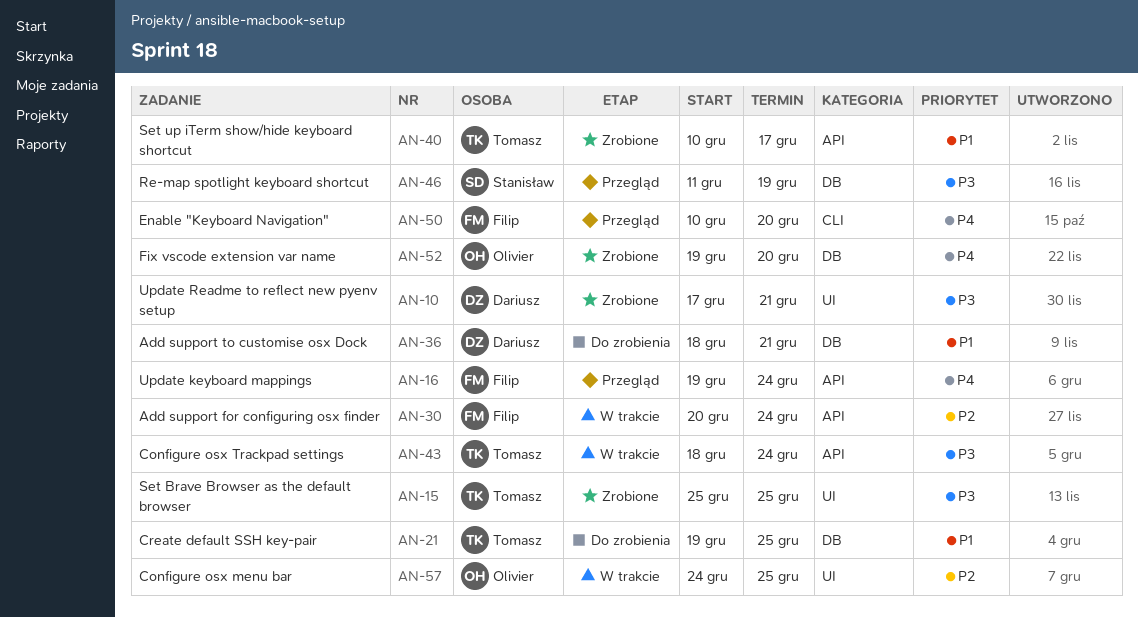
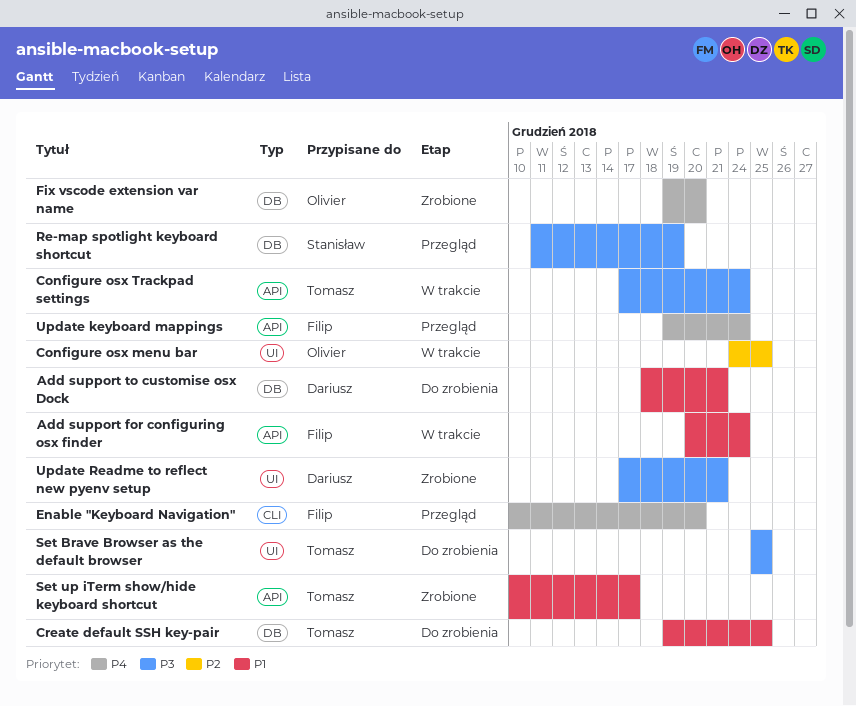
Add support for configuring osx finder, priority: P2 -> P1
Configure osx Trackpad settings, start: Dec 18 -> Dec 17
Set Brave Browser as the default browser, status: Zrobione -> Do zrobienia

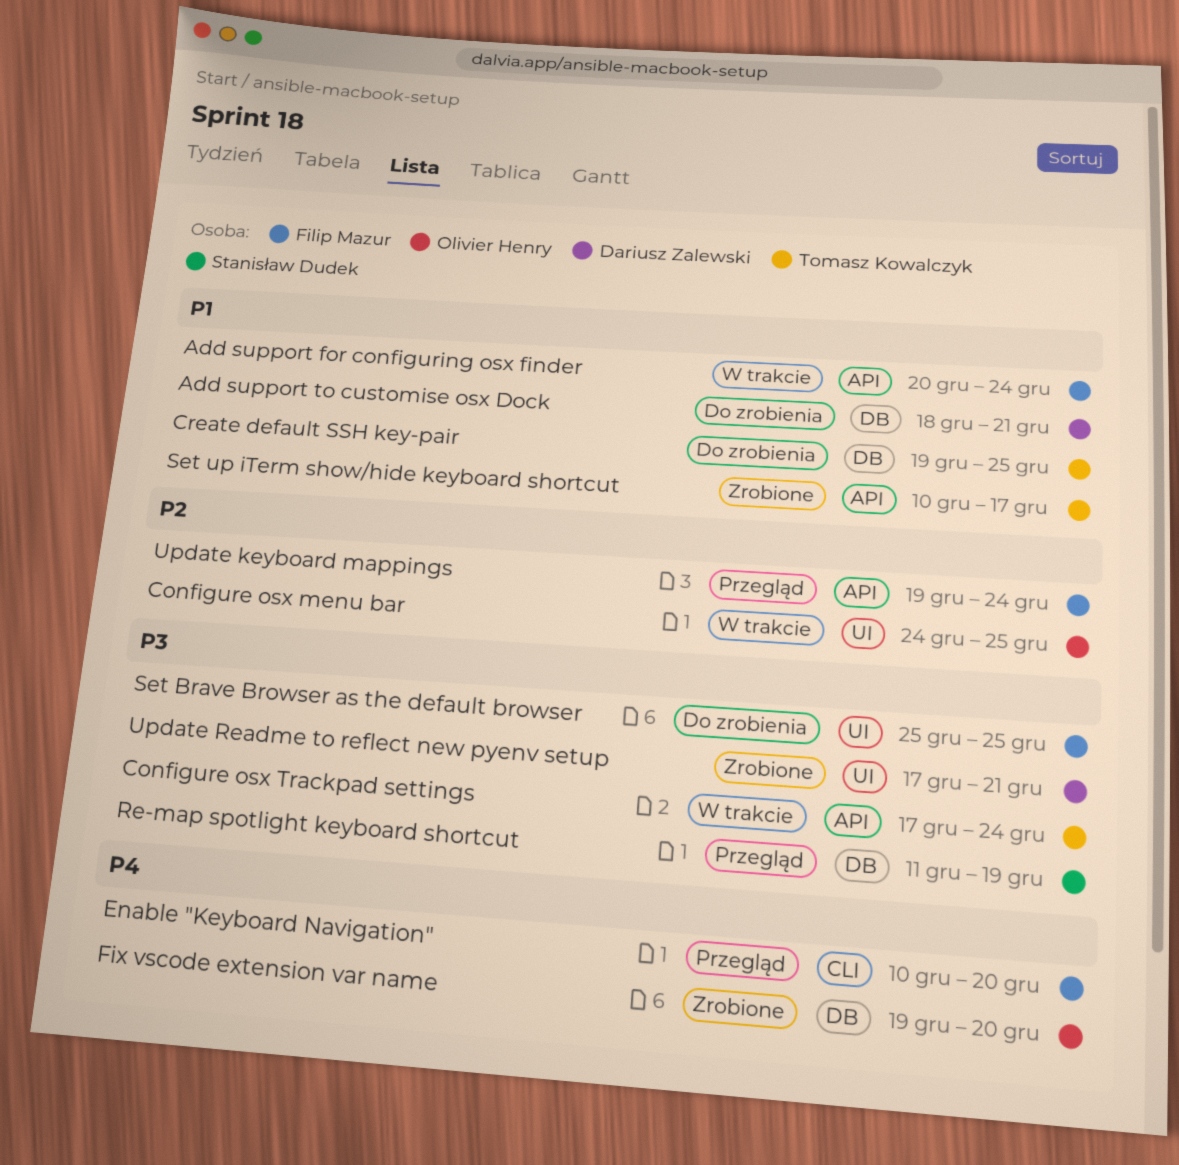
Set Brave Browser as the default browser, owner: Tomasz Kowalczyk -> Filip Mazur
Update keyboard mappings, priority: P4 -> P2

